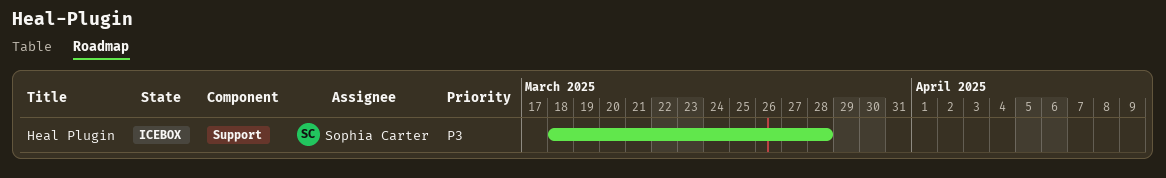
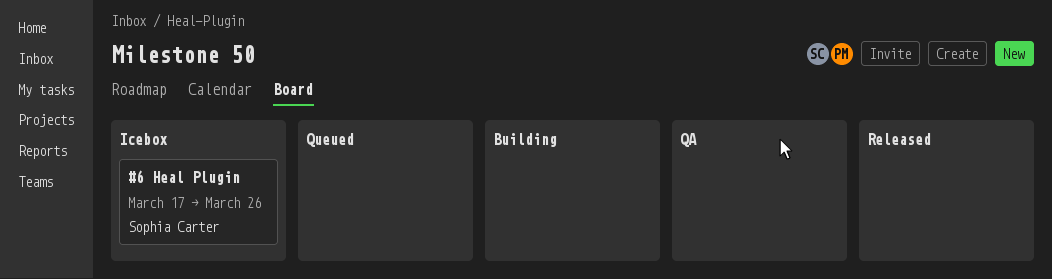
Heal Plugin, start: Mar 18 -> Mar 17
Heal Plugin, due: Mar 28 -> Mar 26

